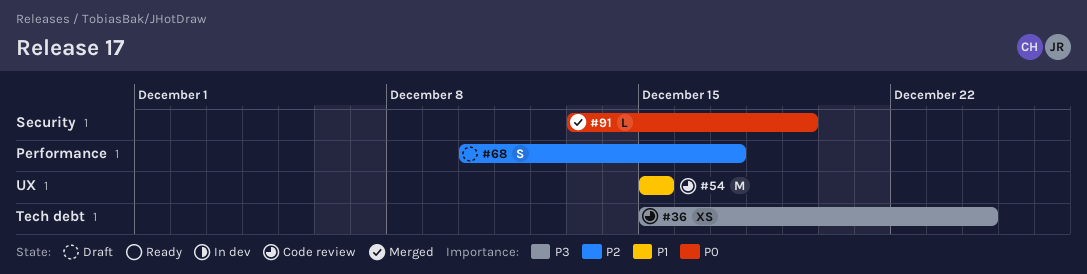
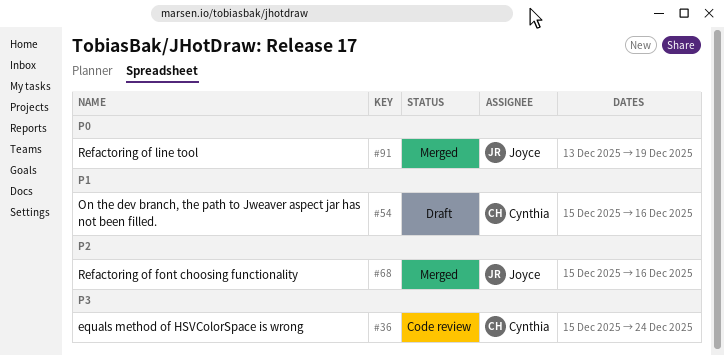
#54, status: Code review -> Draft
#54, due: Dec 15 -> Dec 16
#68, status: Draft -> Merged
#68, start: Dec 10 -> Dec 15
#68, due: Dec 17 -> Dec 16

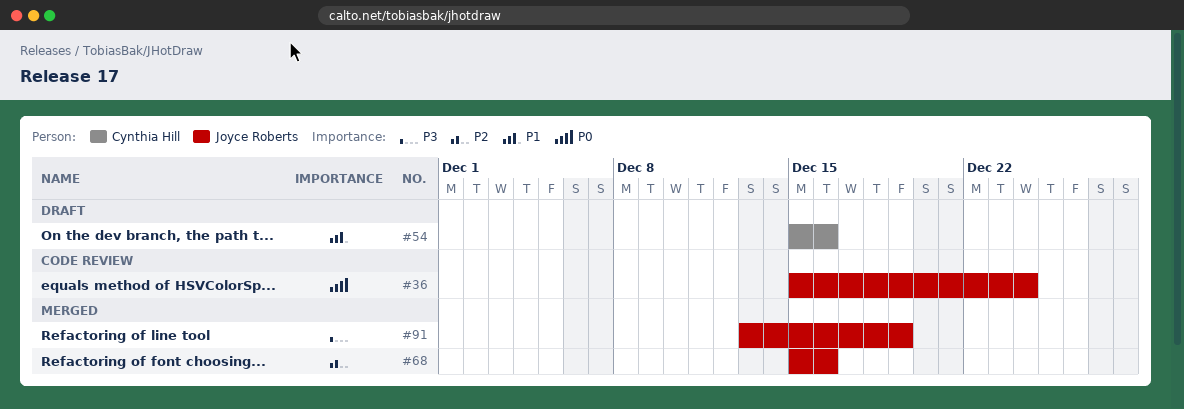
#36, owner: Cynthia Hill -> Joyce Roberts
#36, priority: P3 -> P0
#91, priority: P0 -> P3

